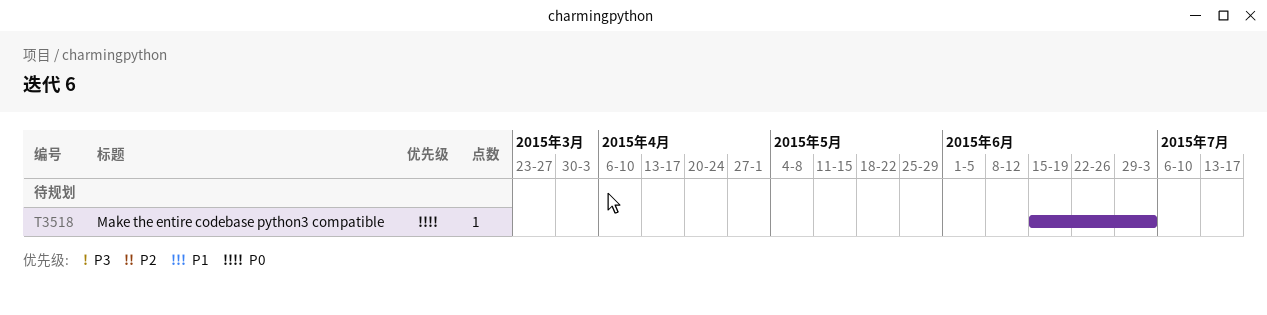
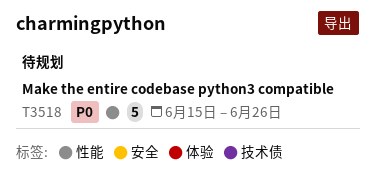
T3518, estimate: 1 -> 5
T3518, due: Jul 3 -> Jun 26

